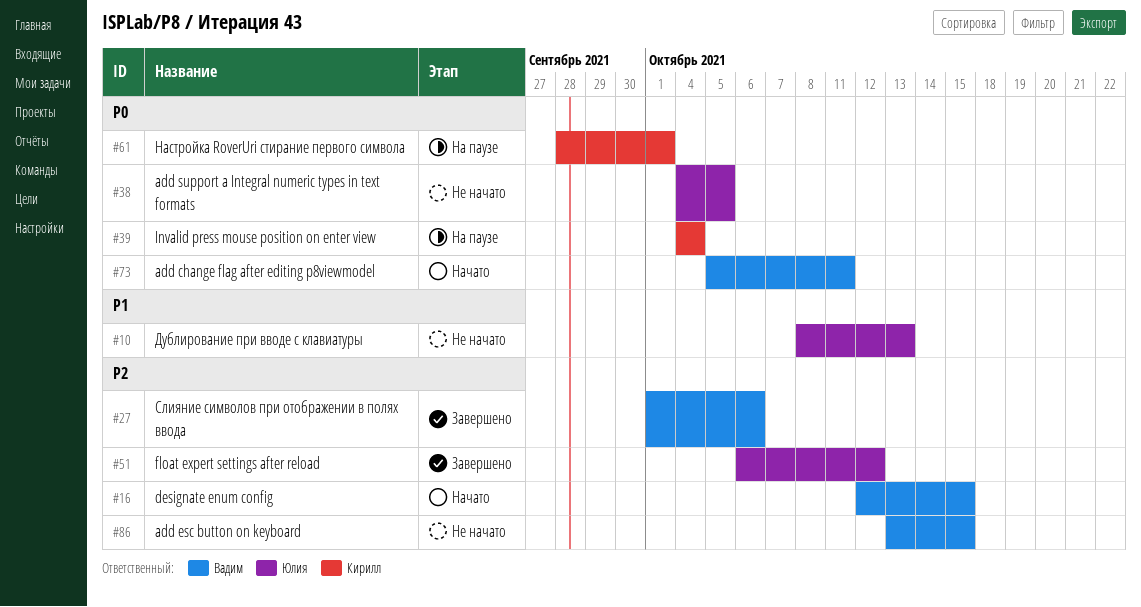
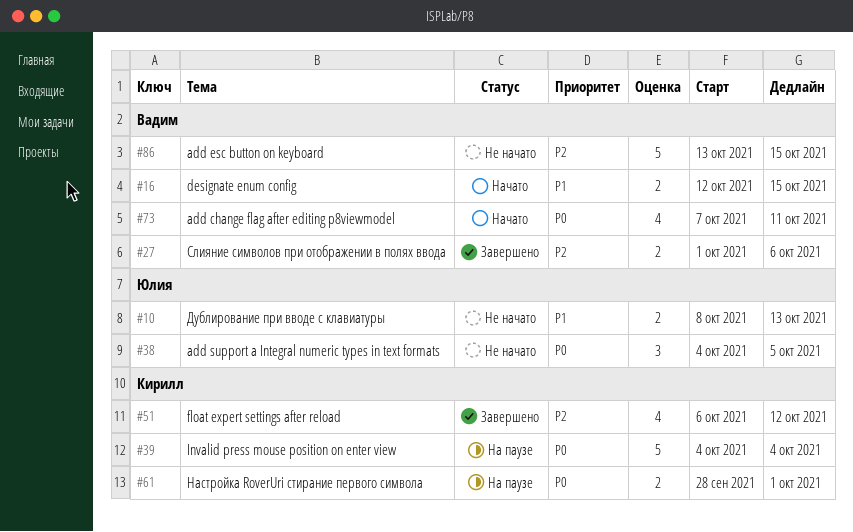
#16, priority: P2 -> P1
#51, owner: Юлия -> Кирилл
#73, start: Oct 5 -> Oct 7

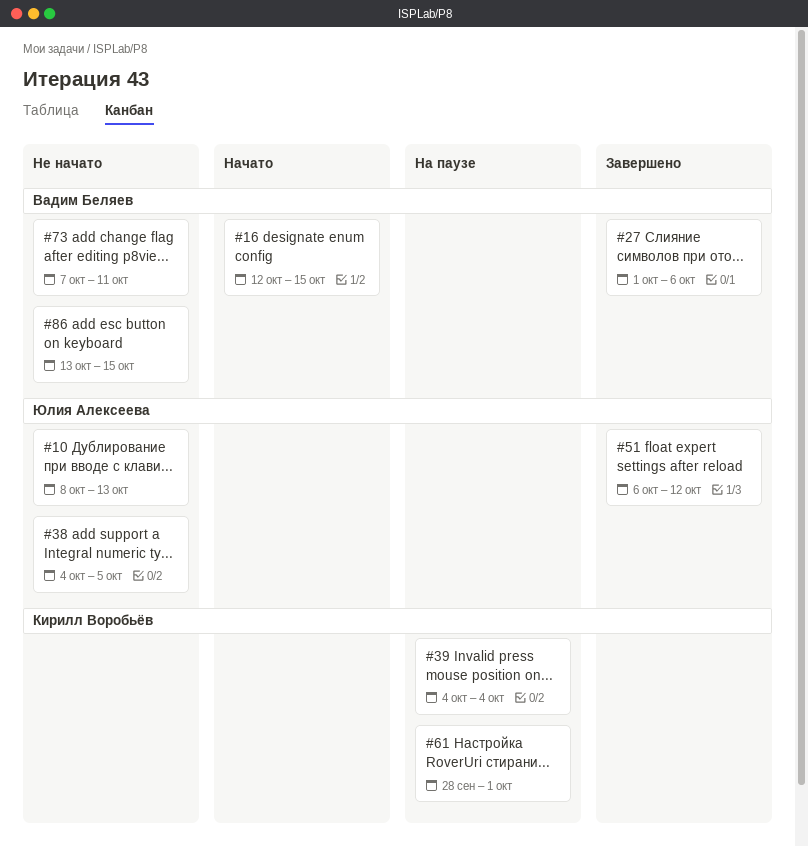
#51, owner: Кирилл Воробьёв -> Юлия Алексеева
#73, status: Начато -> Не начато

